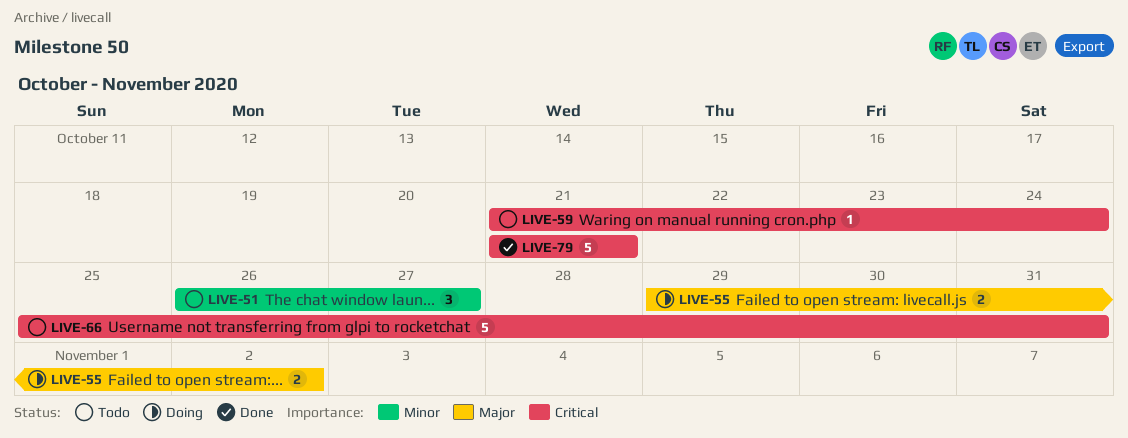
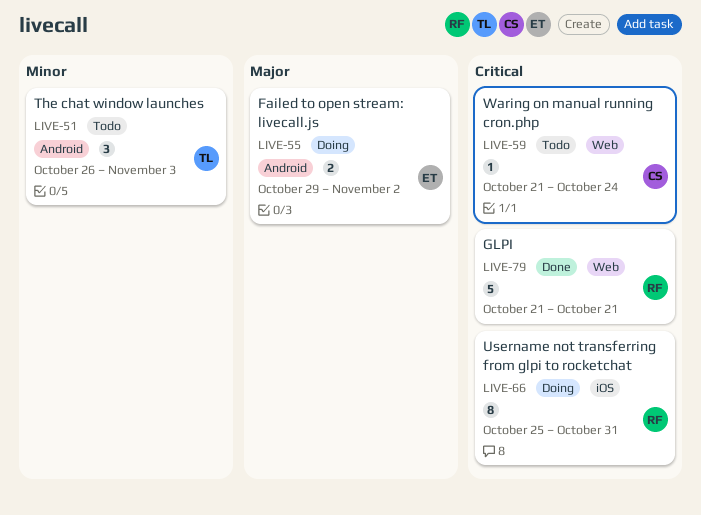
LIVE-51, due: Oct 27 -> Nov 3
LIVE-66, status: Todo -> Doing
LIVE-66, estimate: 5 -> 8

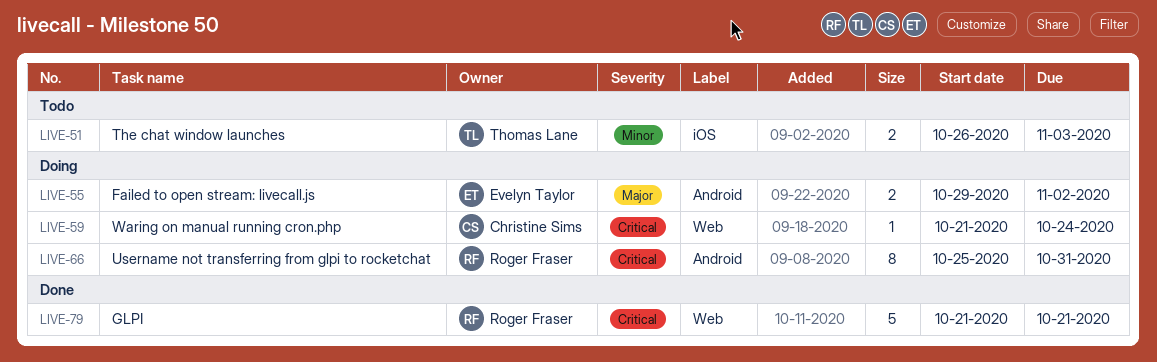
LIVE-51, label: Android -> iOS
LIVE-51, estimate: 3 -> 2
LIVE-59, status: Todo -> Doing
LIVE-66, label: iOS -> Android

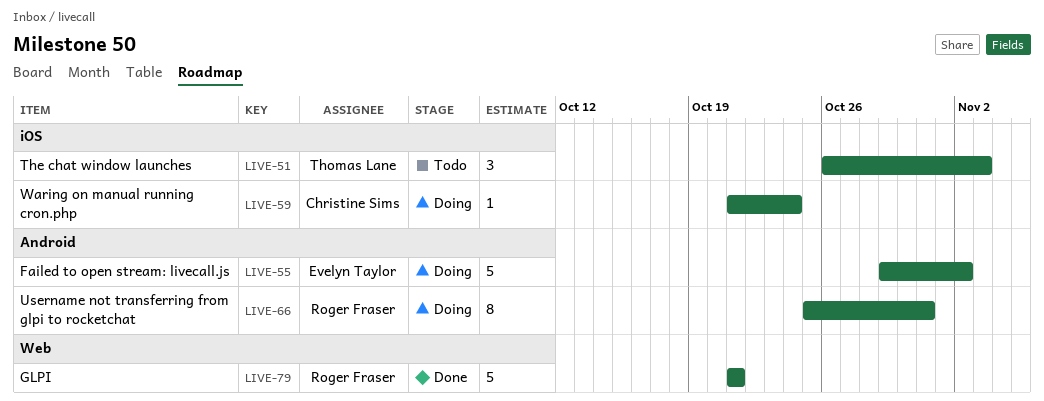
LIVE-51, estimate: 2 -> 3
LIVE-55, estimate: 2 -> 5
LIVE-59, label: Web -> iOS

